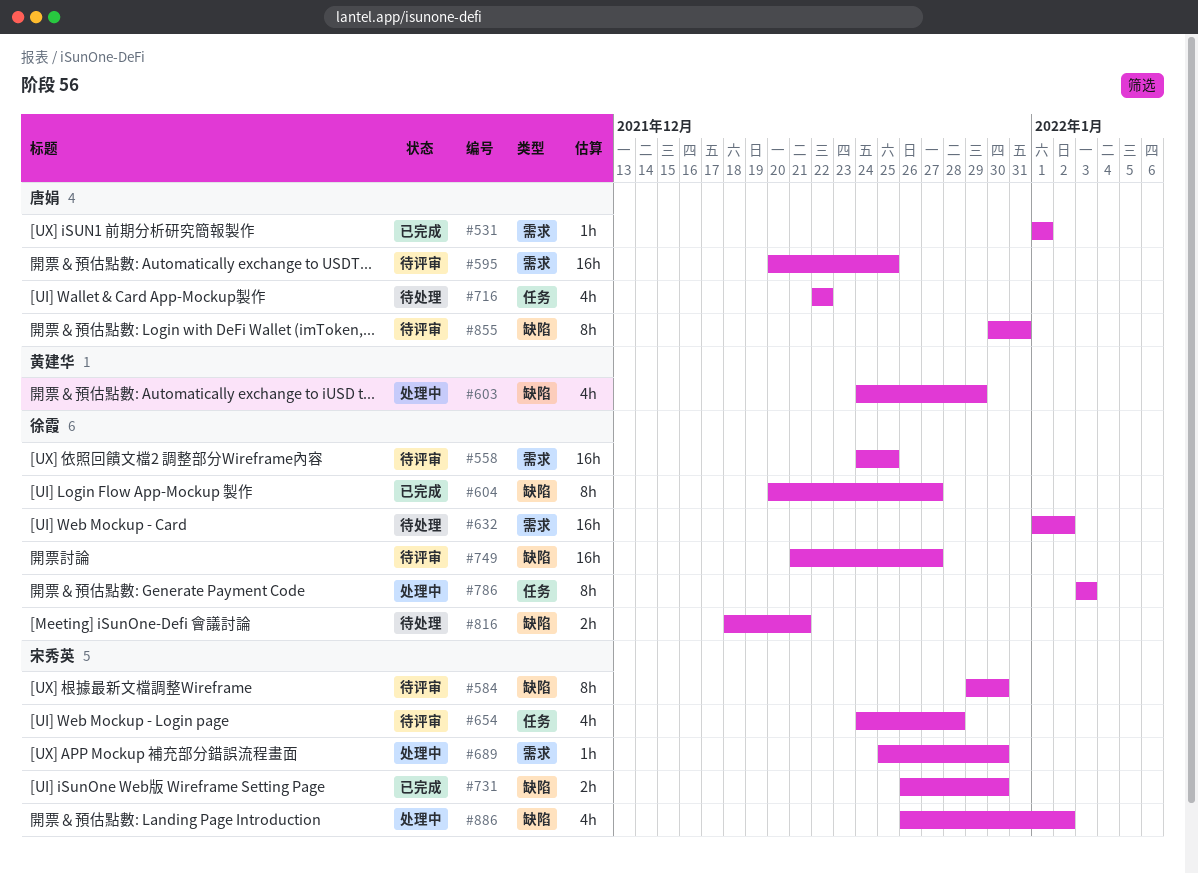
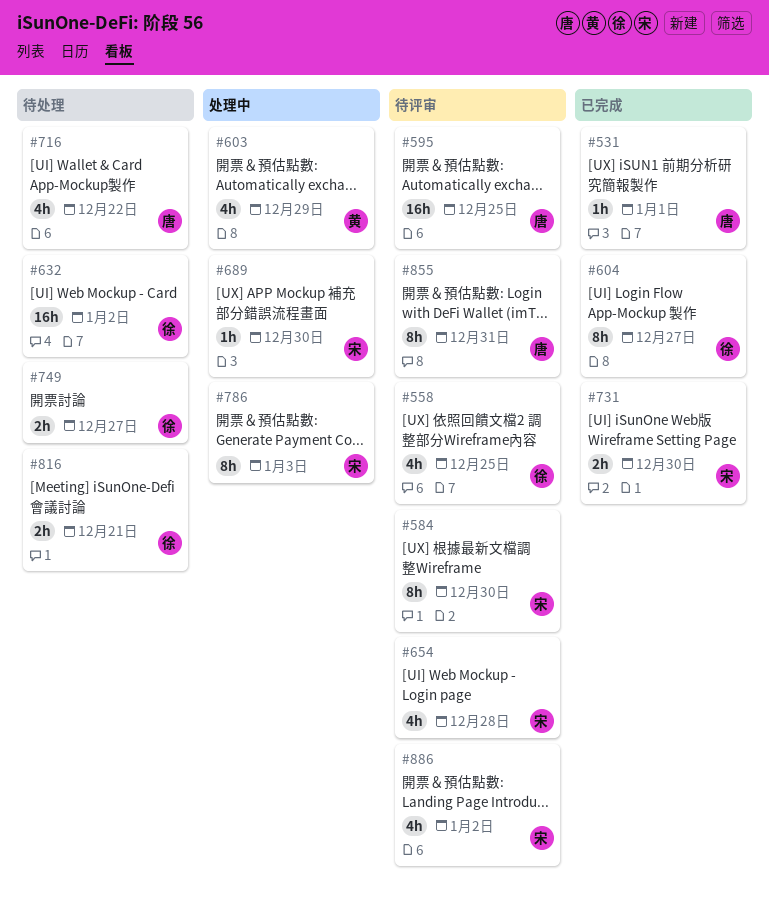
#558, estimate: 16h -> 4h
#749, status: 待评审 -> 待处理
#749, estimate: 16h -> 2h
#786, owner: 徐霞 -> 宋秀英
#886, status: 处理中 -> 待评审

